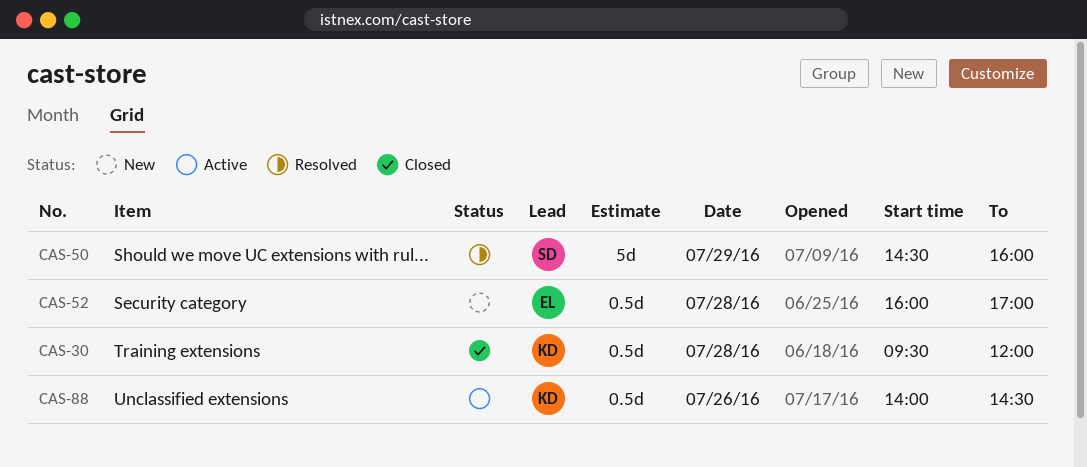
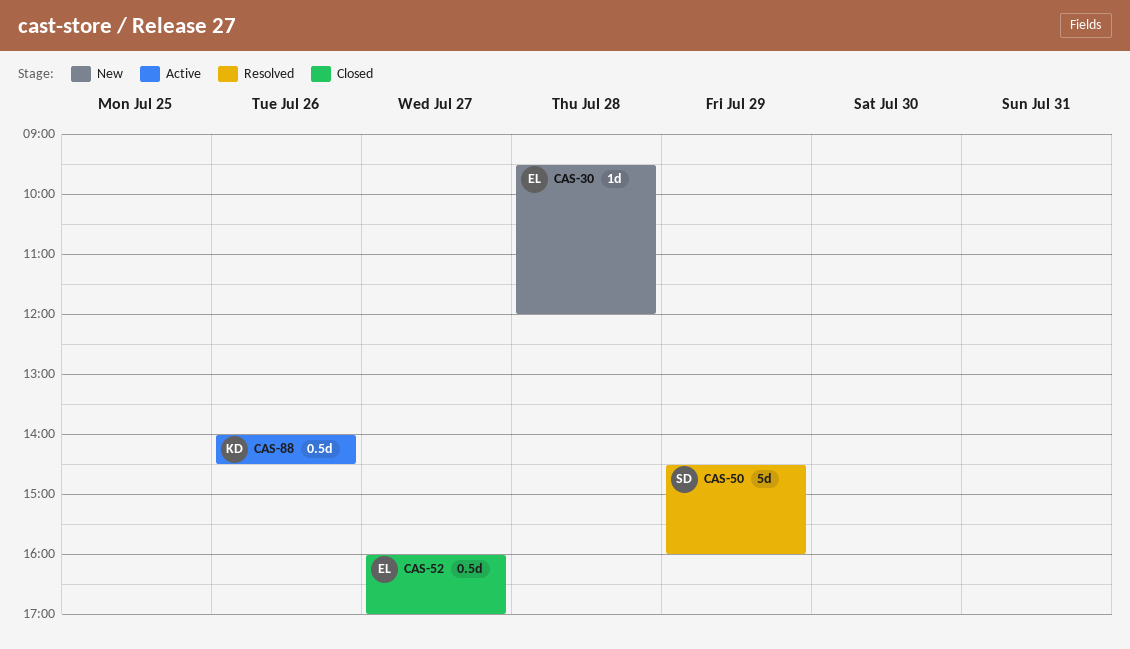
CAS-30, status: Closed -> New
CAS-30, owner: KD -> EL
CAS-30, estimate: 0.5d -> 1d
CAS-52, status: New -> Closed
CAS-52, day: Jul 28 -> Jul 27

